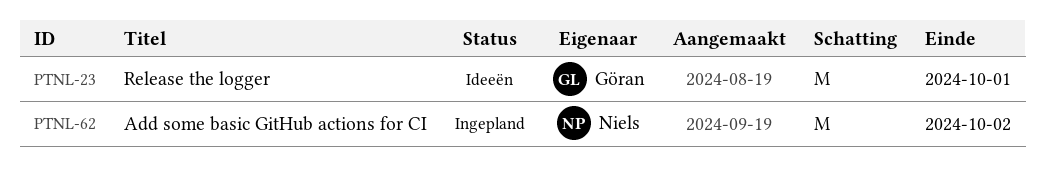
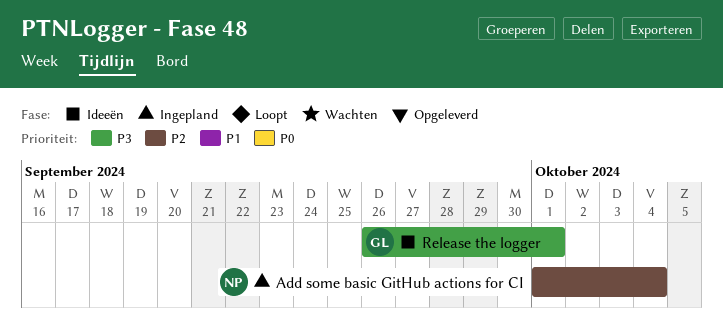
Add some basic GitHub actions for CI, due: Oct 2 -> Oct 4

